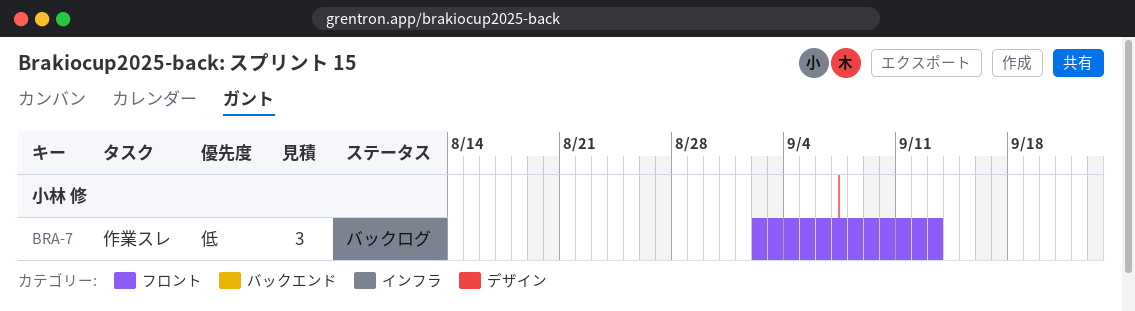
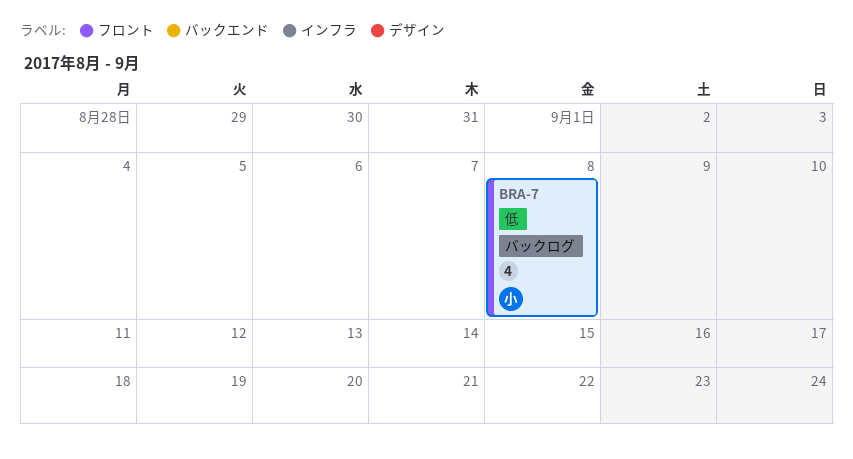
BRA-7, estimate: 3 -> 4
BRA-7, due: Sep 13 -> Sep 8

